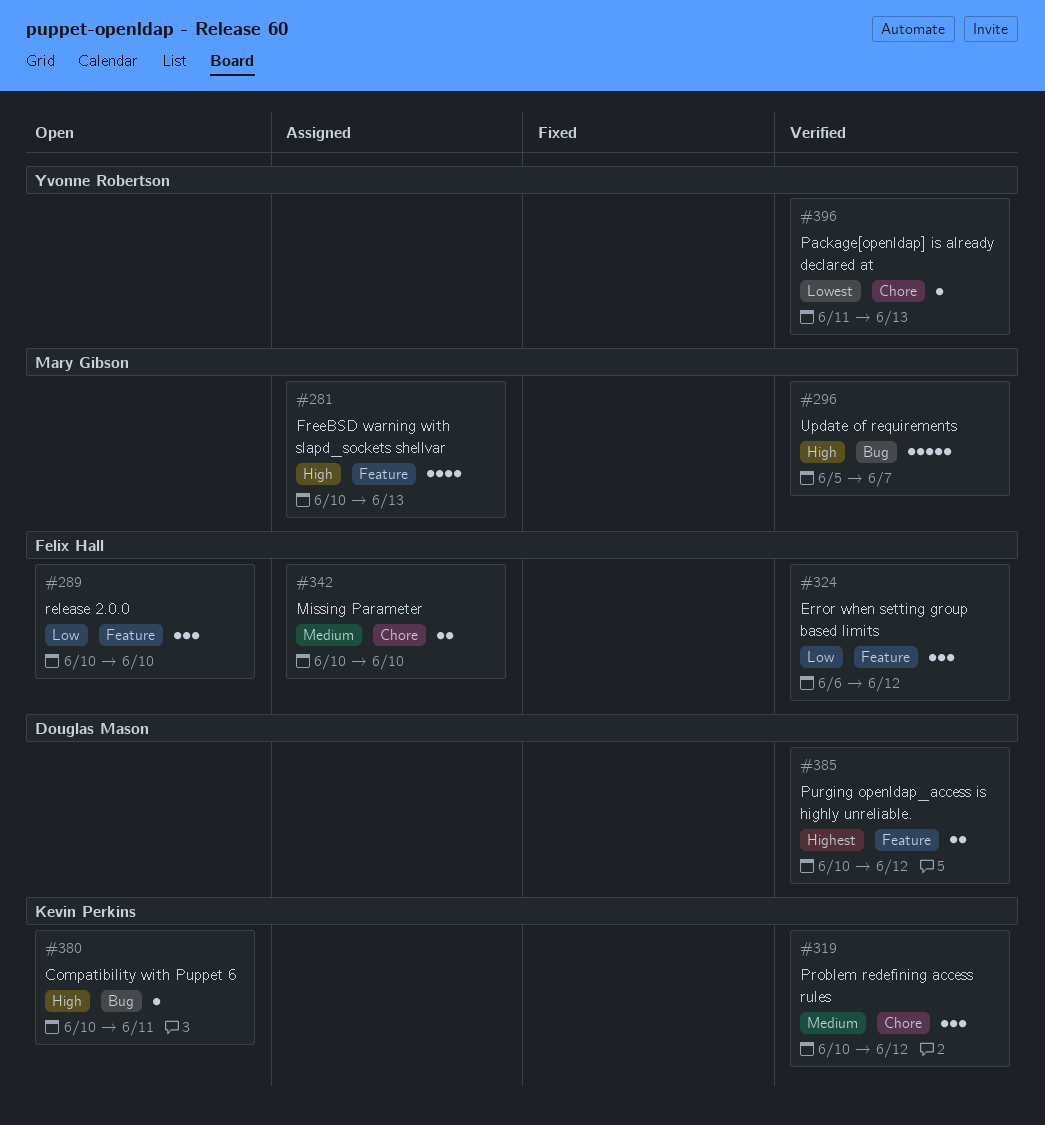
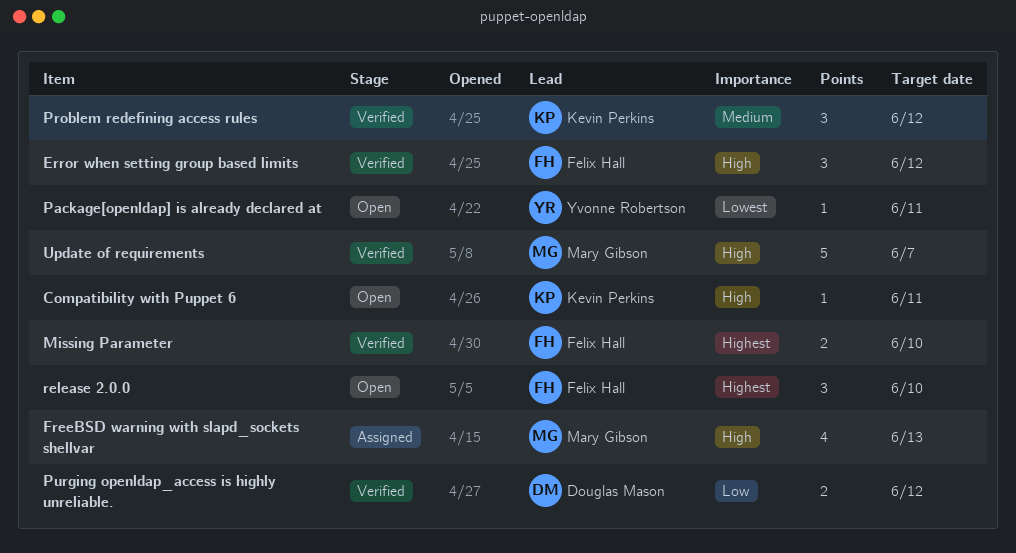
Error when setting group based limits, priority: Low -> High
Missing Parameter, status: Assigned -> Verified
Missing Parameter, priority: Medium -> Highest
Package[openldap] is already declared at, status: Verified -> Open
Package[openldap] is already declared at, due: Jun 13 -> Jun 11
Purging openldap_access is highly unreliable., priority: Highest -> Low
release 2.0.0, priority: Low -> Highest

